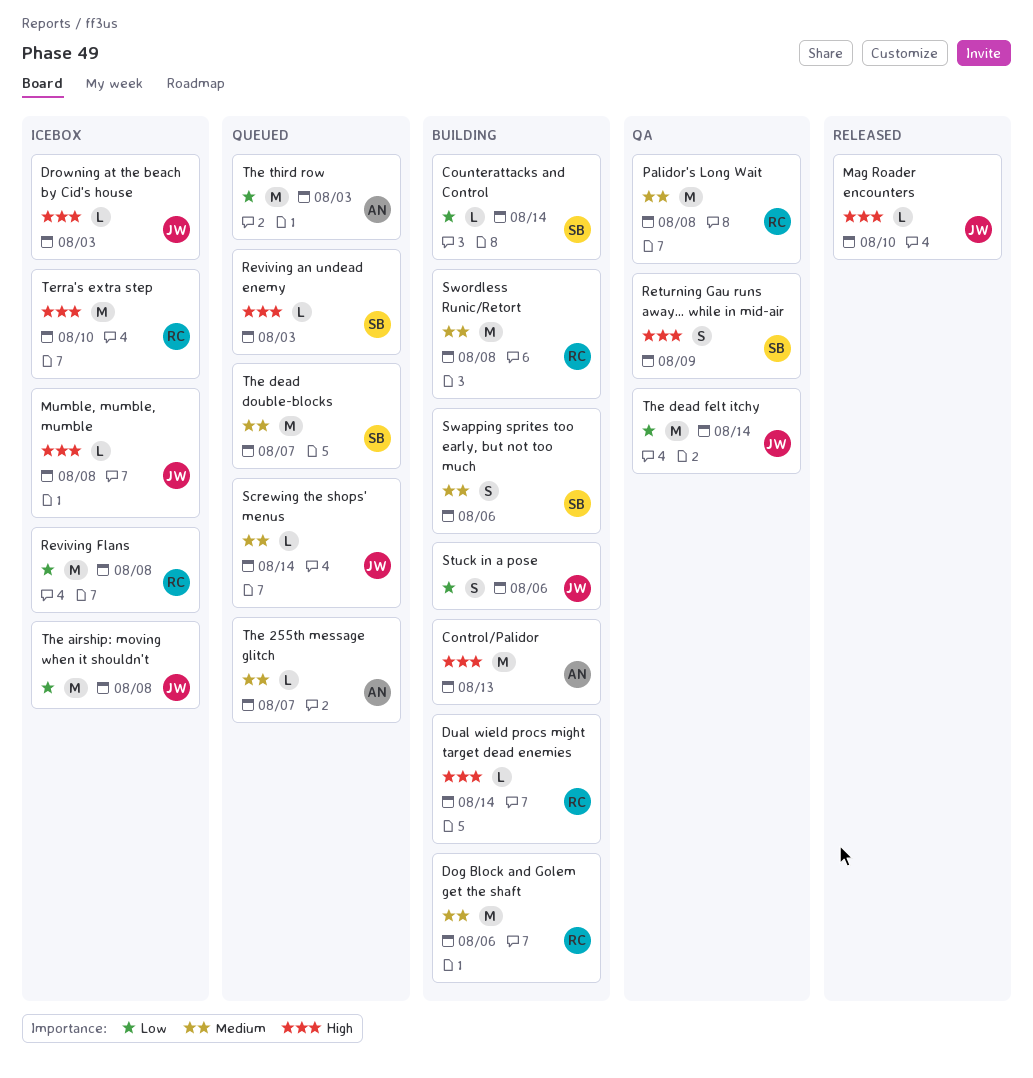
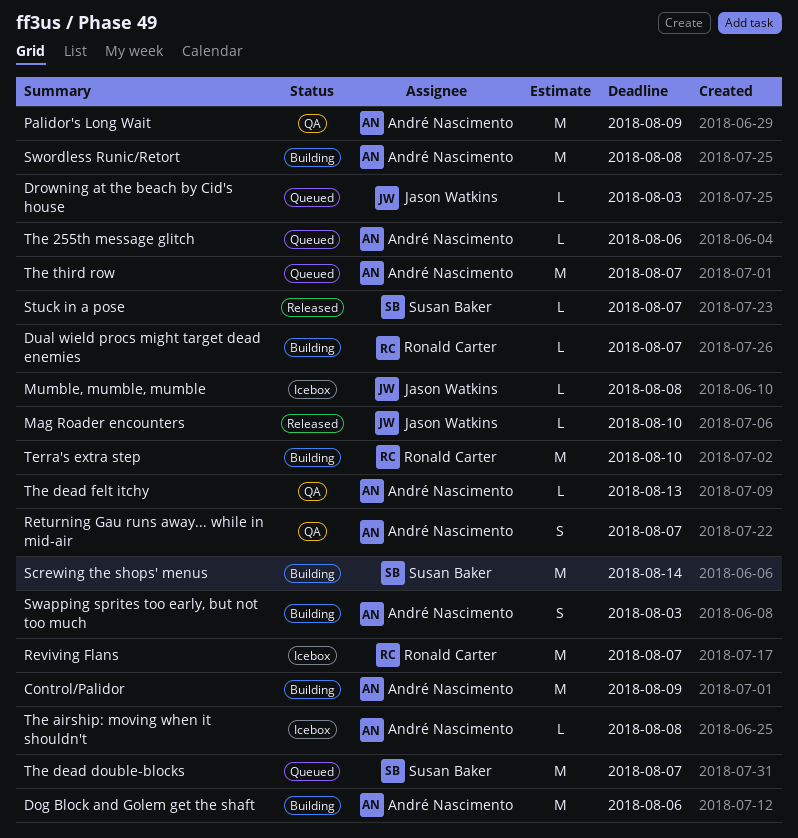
Control/Palidor, due: Aug 13 -> Aug 9
Counterattacks and Control: present -> none
Dog Block and Golem get the shaft, owner: Ronald Carter -> André Nascimento
Drowning at the beach by Cid's house, status: Icebox -> Queued
Dual wield procs might target dead enemies, due: Aug 14 -> Aug 7
Palidor's Long Wait, owner: Ronald Carter -> André Nascimento
Palidor's Long Wait, due: Aug 8 -> Aug 9
Returning Gau runs away... while in mid-air, owner: Susan Baker -> André Nascimento
Returning Gau runs away... while in mid-air, due: Aug 9 -> Aug 7
Reviving an undead enemy: present -> none
Reviving Flans, due: Aug 8 -> Aug 7
Screwing the shops' menus, status: Queued -> Building
Screwing the shops' menus, owner: Jason Watkins -> Susan Baker
Screwing the shops' menus, estimate: L -> M
Stuck in a pose, status: Building -> Released
Stuck in a pose, owner: Jason Watkins -> Susan Baker
Stuck in a pose, estimate: S -> L
Stuck in a pose, due: Aug 6 -> Aug 7
Swapping sprites too early, but not too much, owner: Susan Baker -> André Nascimento
Swapping sprites too early, but not too much, due: Aug 6 -> Aug 3
Swordless Runic/Retort, owner: Ronald Carter -> André Nascimento
Terra's extra step, status: Icebox -> Building
The 255th message glitch, due: Aug 7 -> Aug 6
The airship: moving when it shouldn't, owner: Jason Watkins -> André Nascimento
The airship: moving when it shouldn't, estimate: M -> L
The dead felt itchy, owner: Jason Watkins -> André Nascimento
The dead felt itchy, estimate: M -> L
The dead felt itchy, due: Aug 14 -> Aug 13
The third row, due: Aug 3 -> Aug 7

